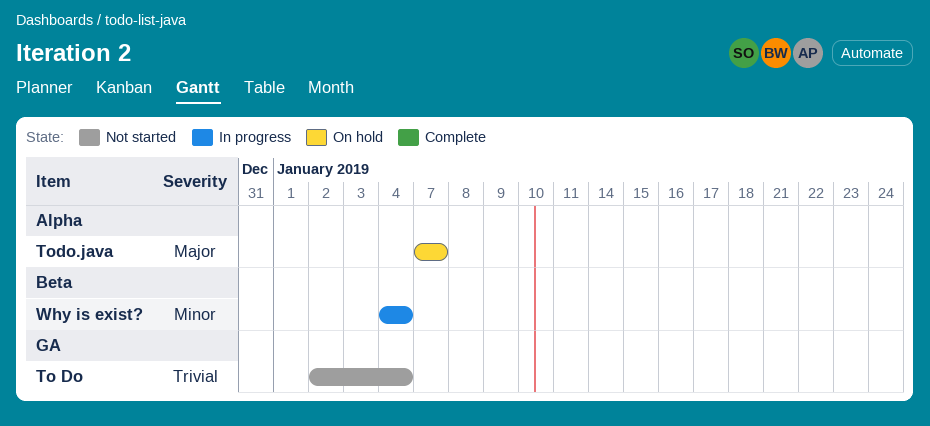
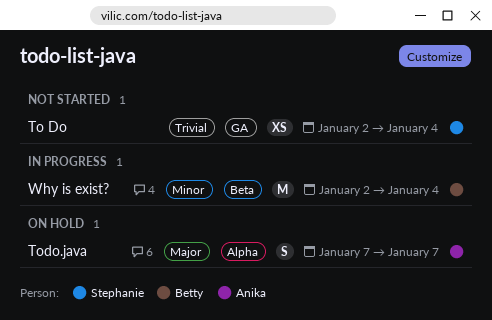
Why is exist?, start: Jan 4 -> Jan 2

